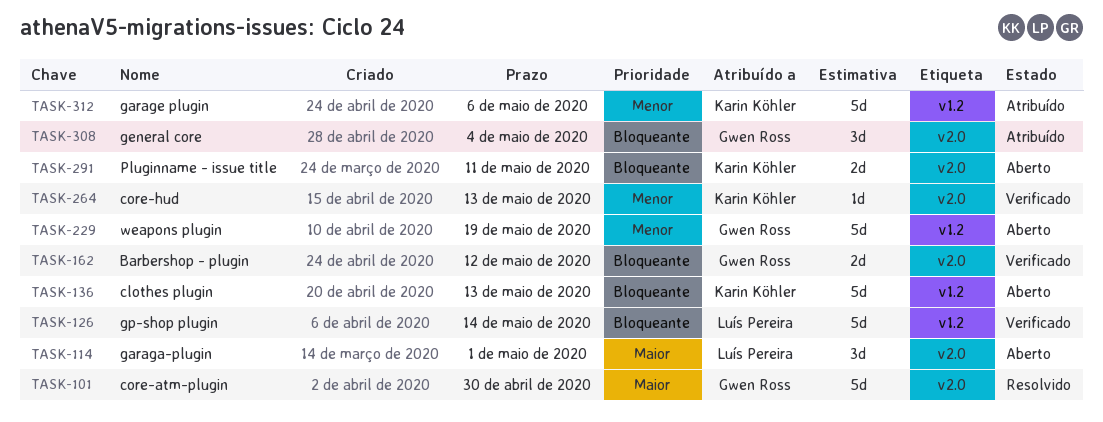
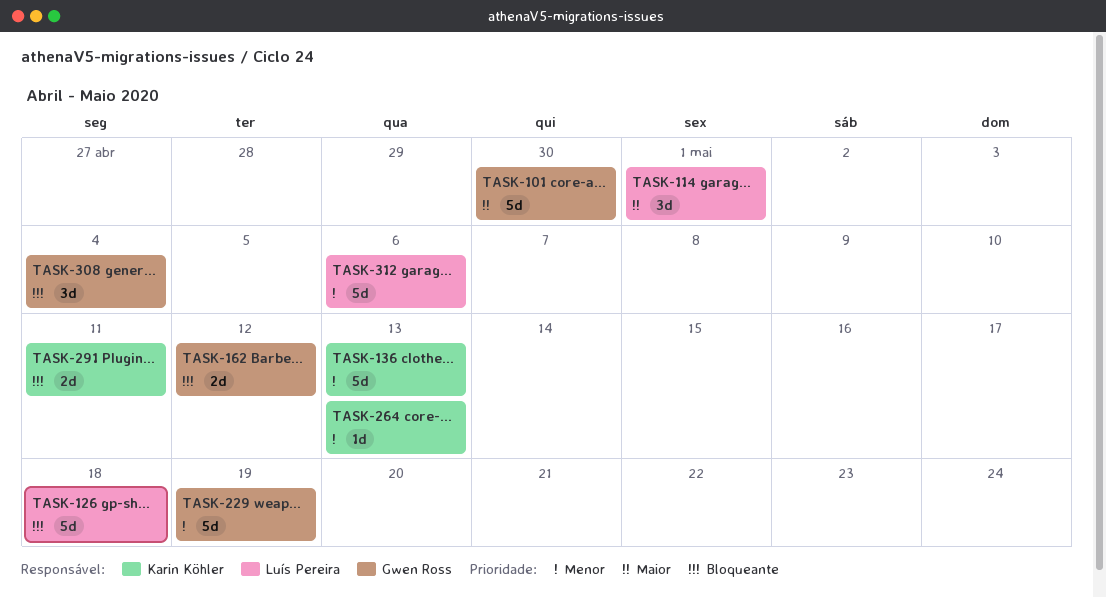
TASK-126, due: May 14 -> May 18
TASK-136, priority: Bloqueante -> Menor
TASK-312, owner: Karin Köhler -> Luís Pereira

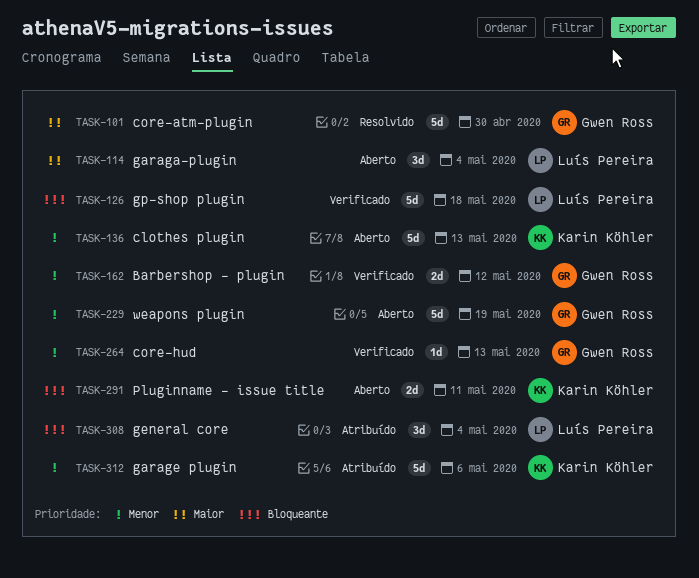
TASK-114, due: May 1 -> May 4
TASK-162, priority: Bloqueante -> Menor
TASK-264, owner: Karin Köhler -> Gwen Ross
TASK-308, owner: Gwen Ross -> Luís Pereira
TASK-312, owner: Luís Pereira -> Karin Köhler

